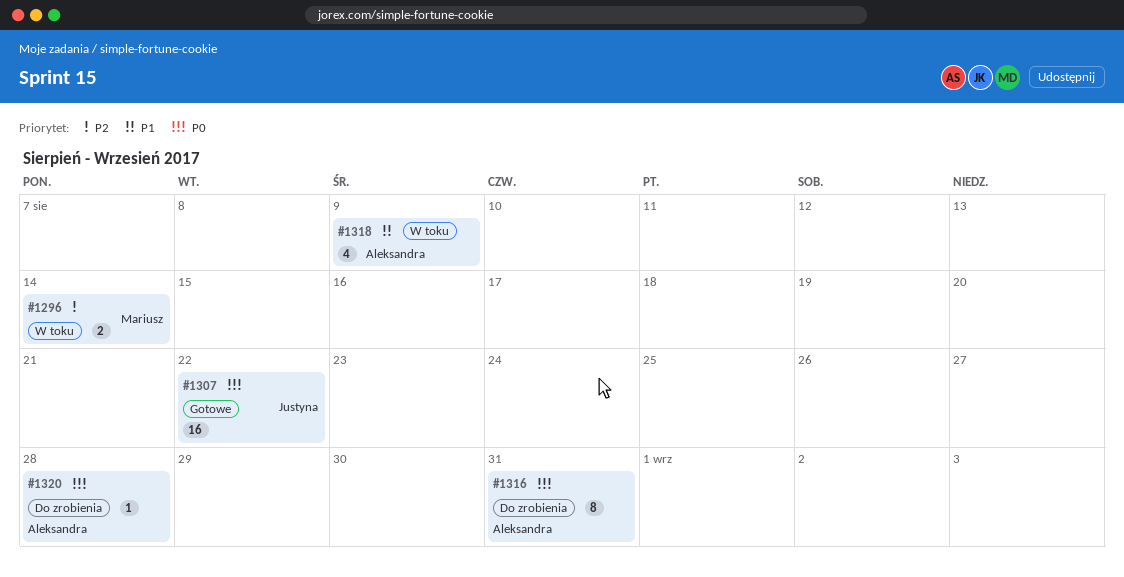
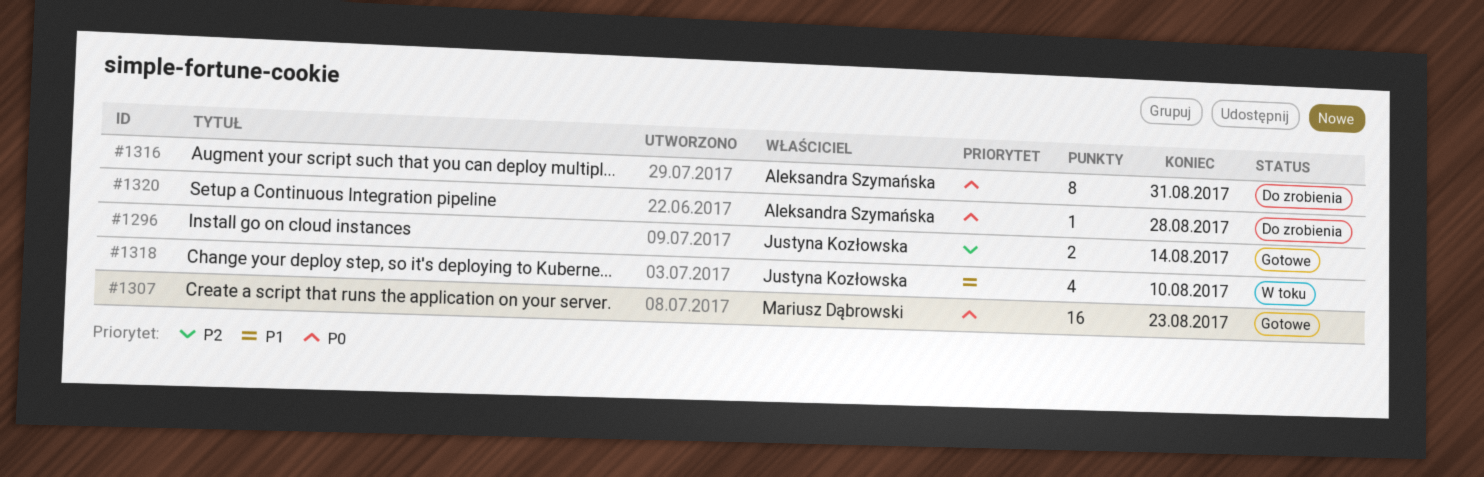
#1296, status: W toku -> Gotowe
#1296, owner: Mariusz Dąbrowski -> Justyna Kozłowska
#1307, owner: Justyna Kozłowska -> Mariusz Dąbrowski
#1307, due: Aug 22 -> Aug 23
#1318, owner: Aleksandra Szymańska -> Justyna Kozłowska
#1318, due: Aug 9 -> Aug 10

